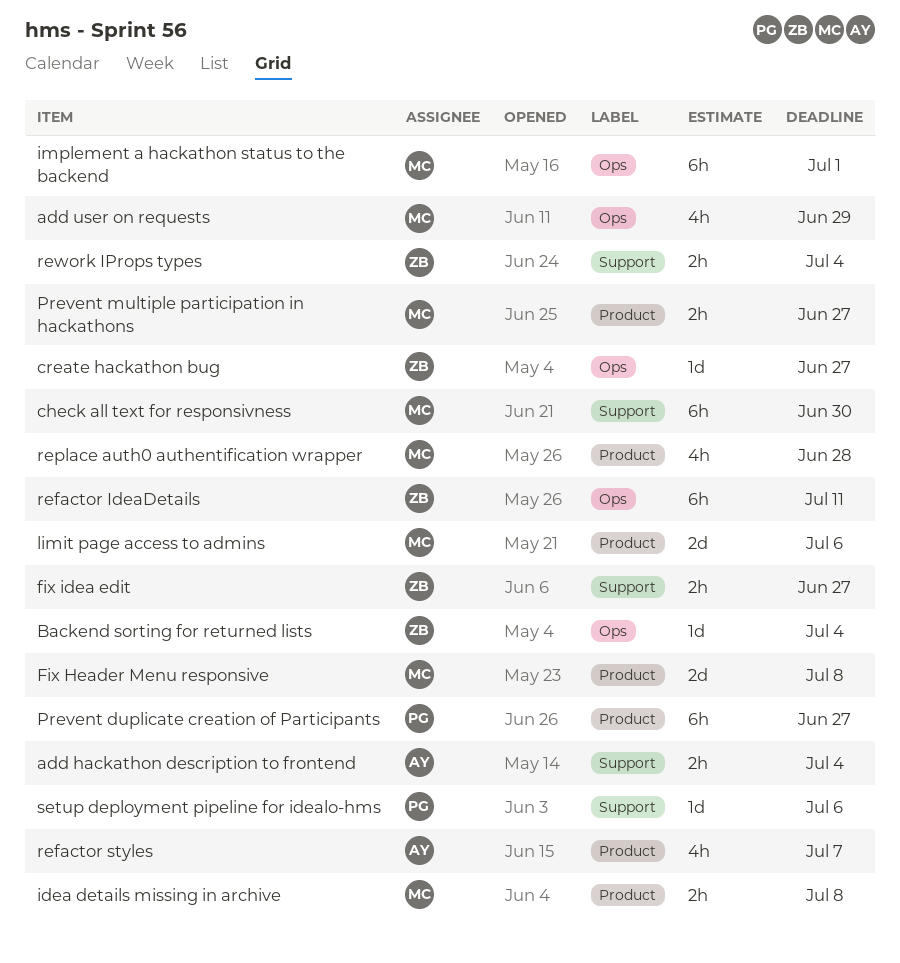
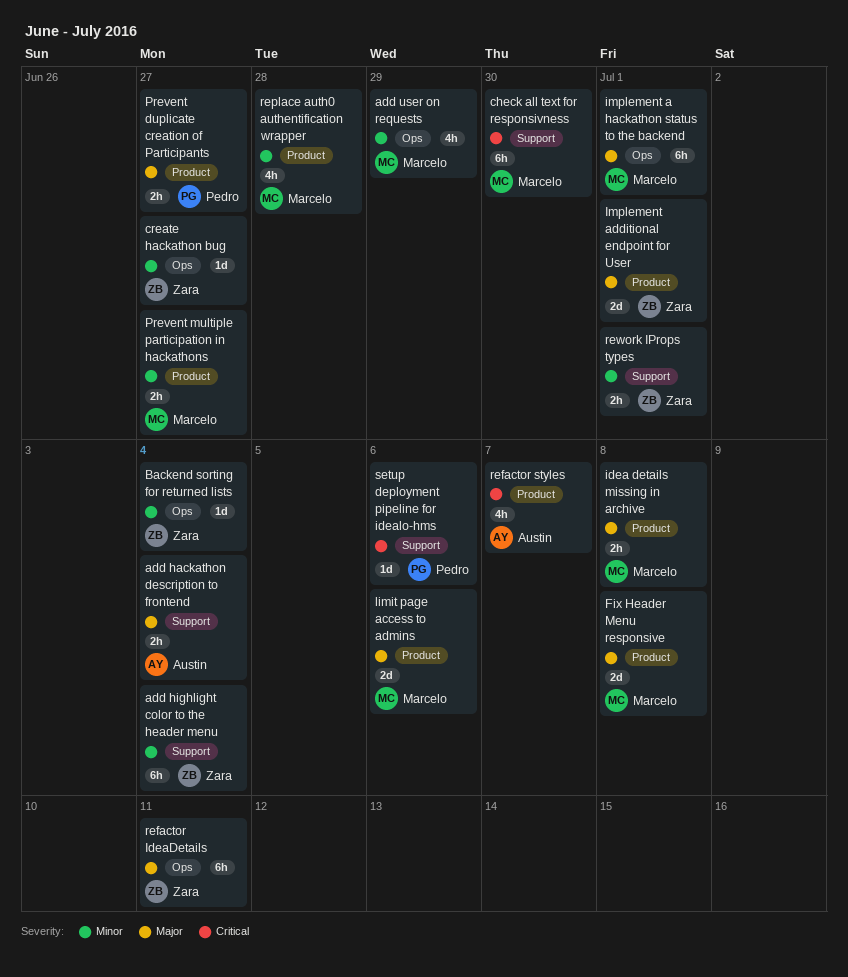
add highlight color to the header menu: none -> present
fix idea edit: present -> none
Implement additional endpoint for User: none -> present
Prevent duplicate creation of Participants, estimate: 6h -> 2h
rework IProps types, due: Jul 4 -> Jul 1

